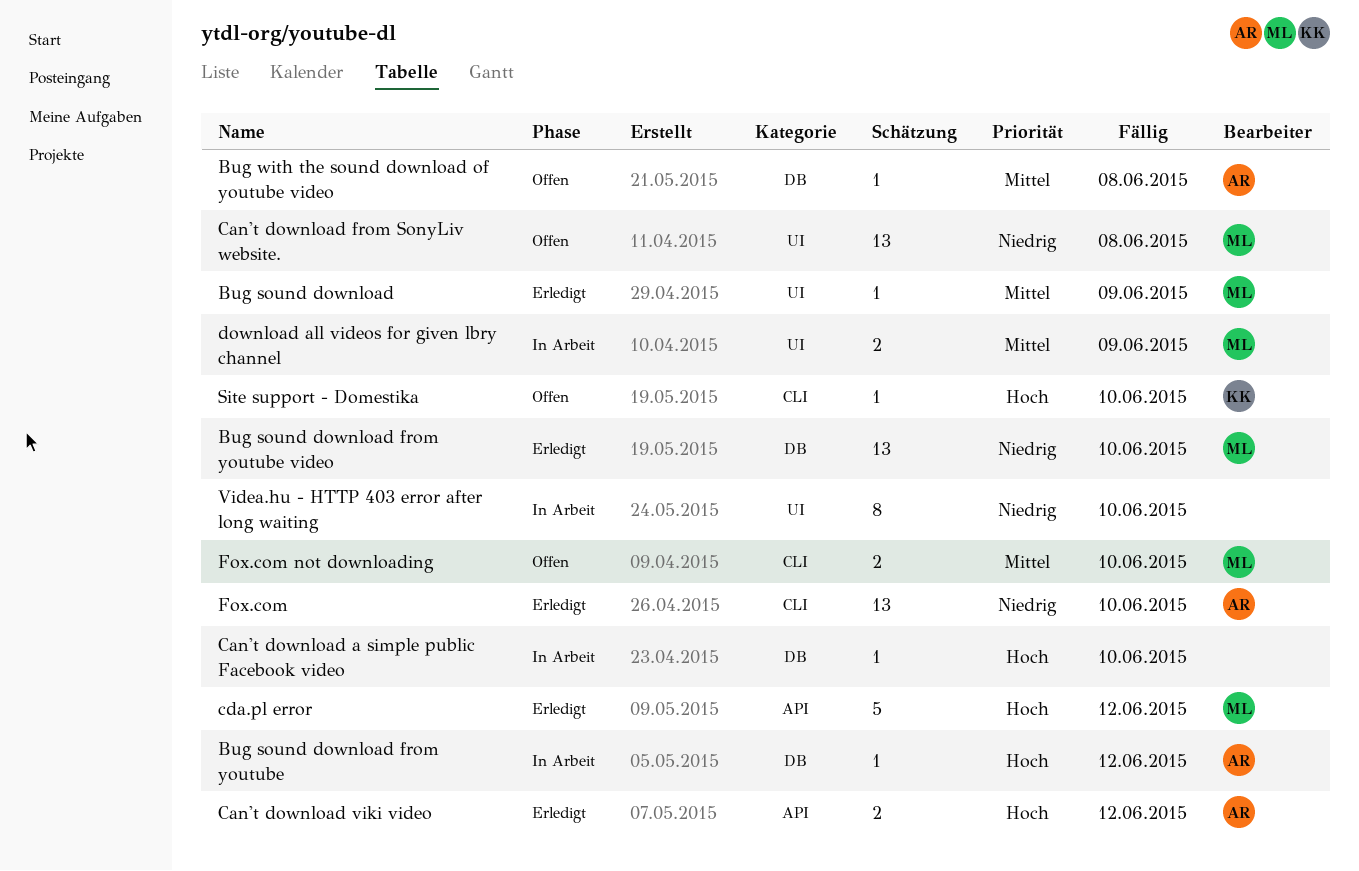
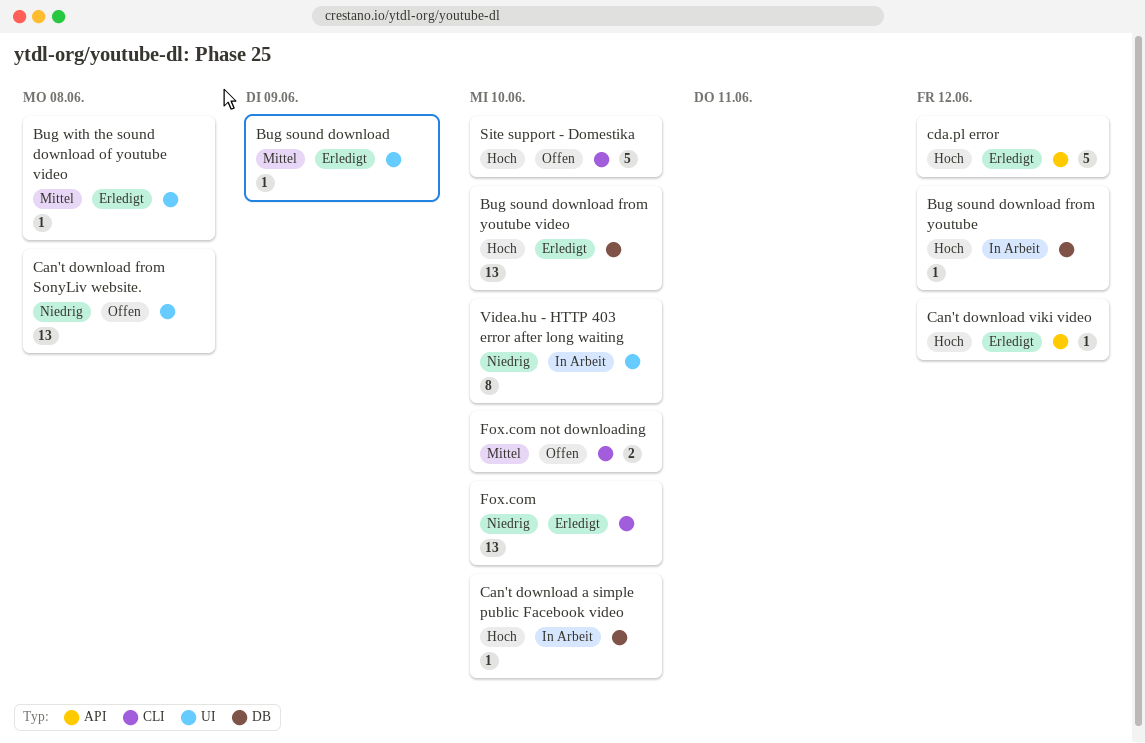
Bug sound download from youtube video, priority: Niedrig -> Hoch
Bug with the sound download of youtube video, status: Offen -> Erledigt
Bug with the sound download of youtube video, label: DB -> UI
Can't download viki video, estimate: 2 -> 1
download all videos for given lbry channel: present -> none
Site support - Domestika, estimate: 1 -> 5

